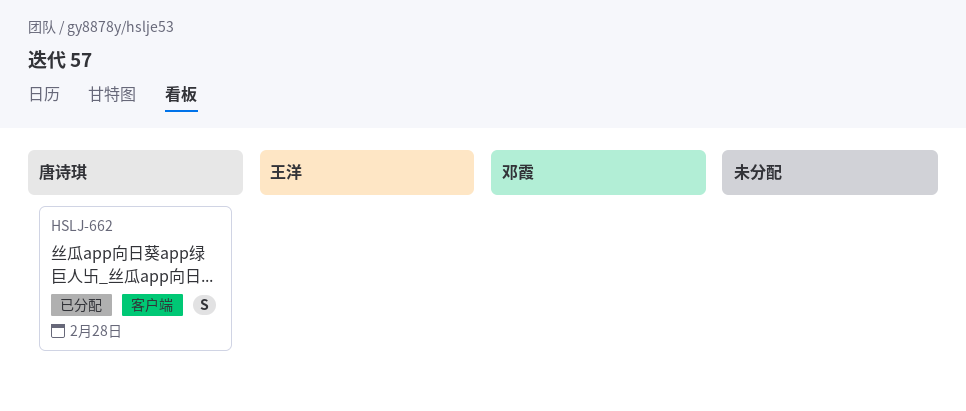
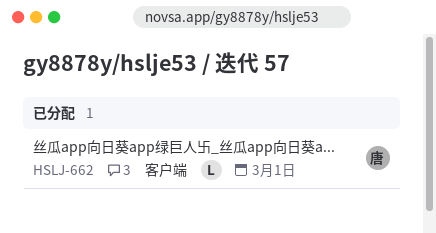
HSLJ-662, estimate: S -> L
HSLJ-662, due: Feb 28 -> Mar 1

